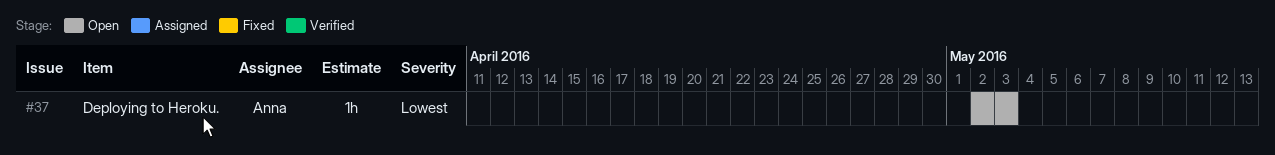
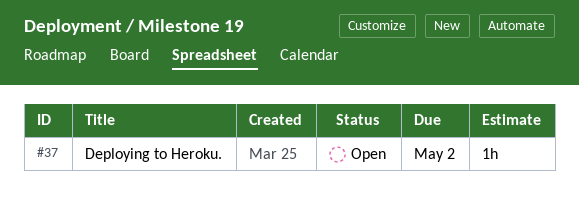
#37, due: May 3 -> May 2

